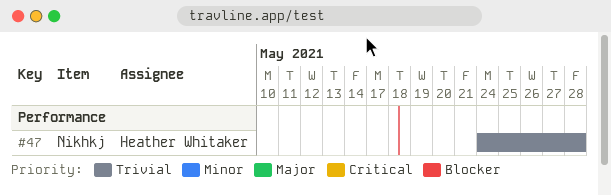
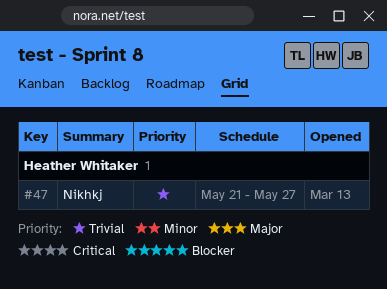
#47, start: May 24 -> May 21
#47, due: May 28 -> May 27

